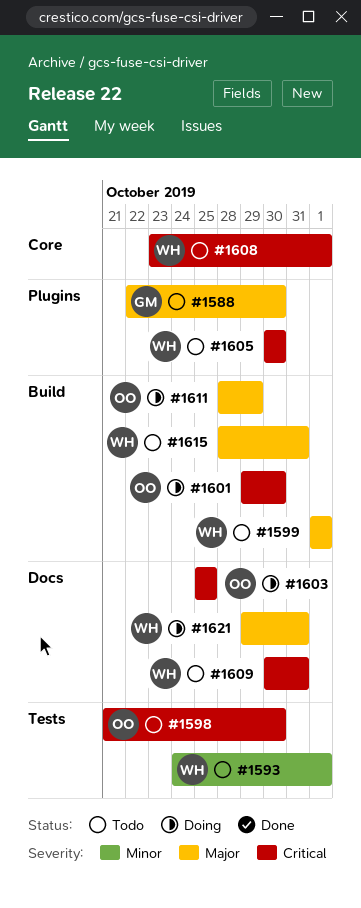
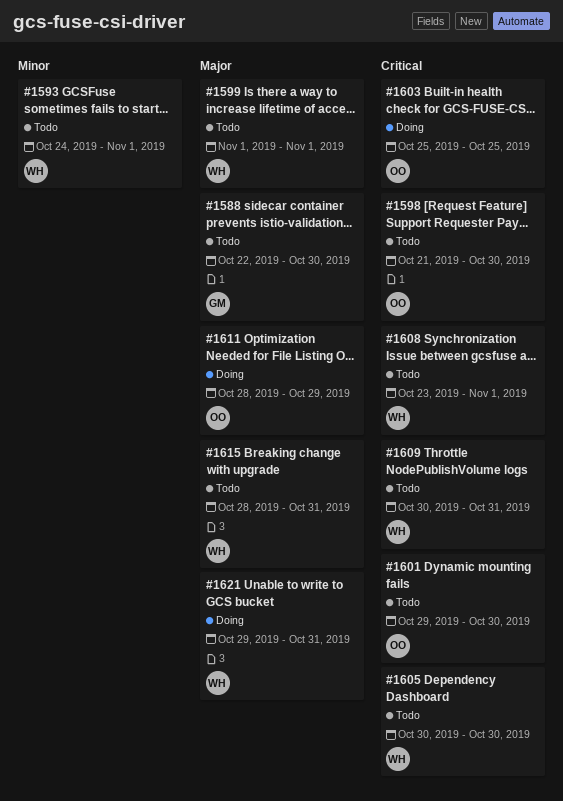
#1601, status: Doing -> Todo

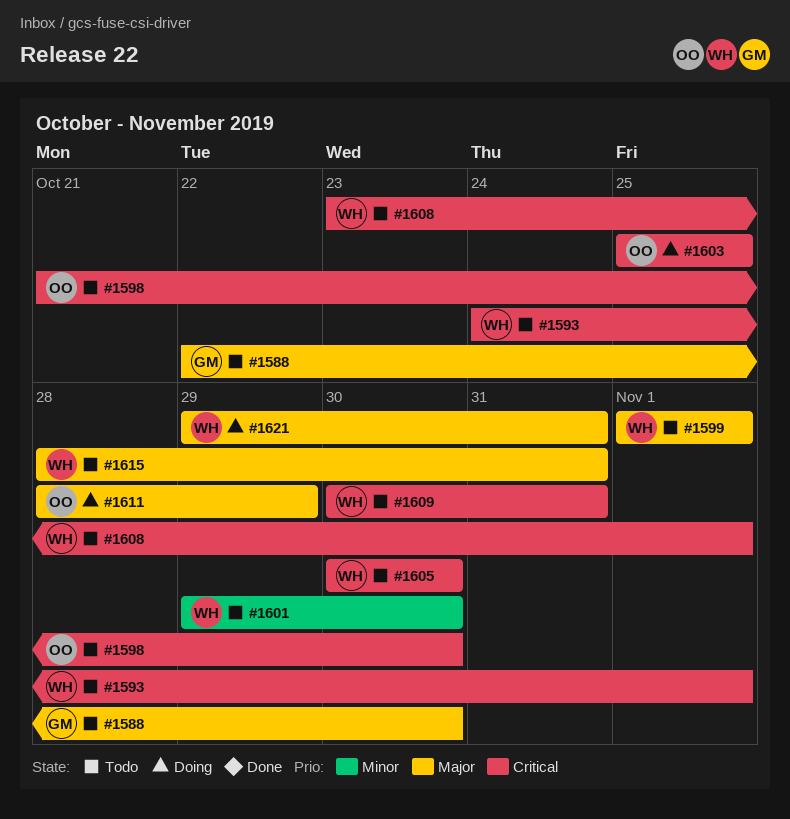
#1593, priority: Minor -> Critical
#1601, owner: OO -> WH
#1601, priority: Critical -> Minor

